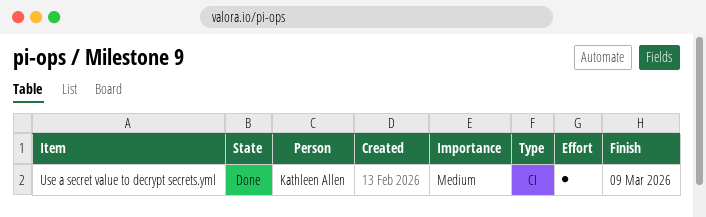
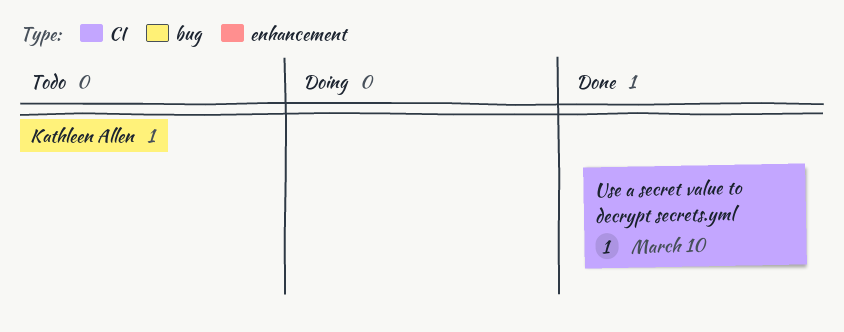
Use a secret value to decrypt secrets.yml, due: Mar 9 -> Mar 10

